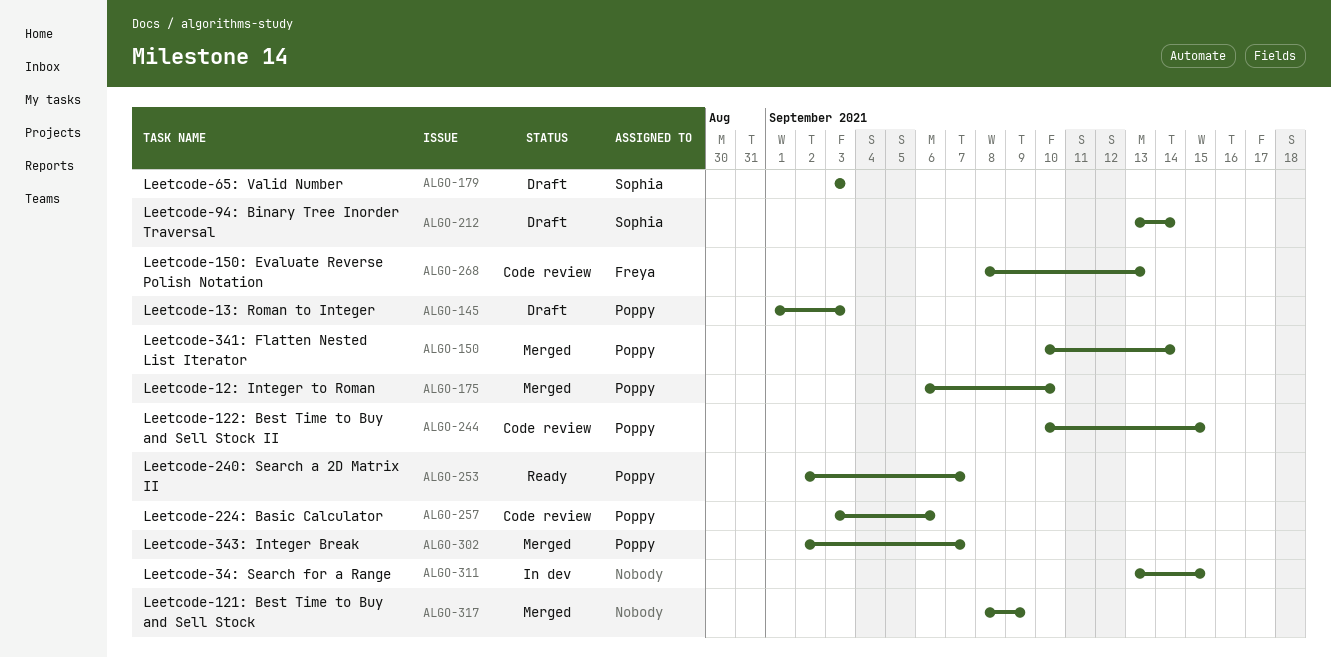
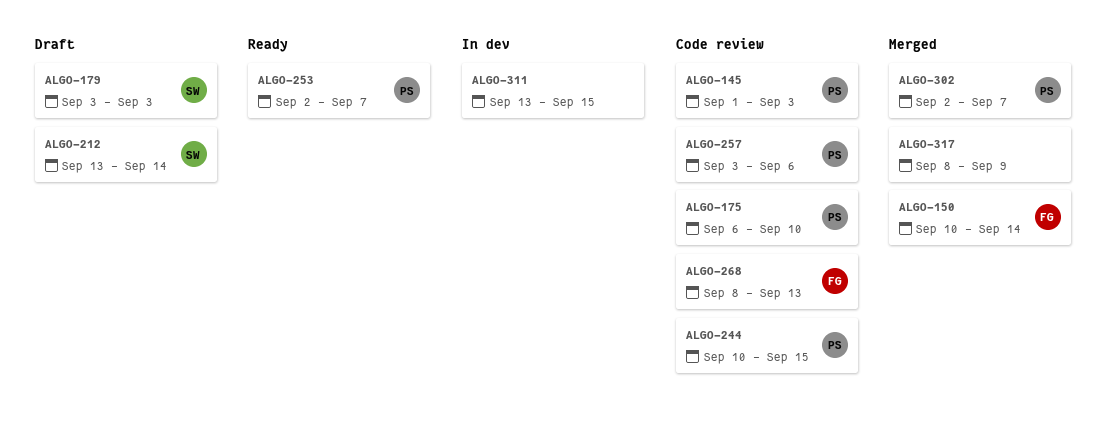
ALGO-145, status: Draft -> Code review
ALGO-150, owner: Poppy -> Freya
ALGO-175, status: Merged -> Code review

